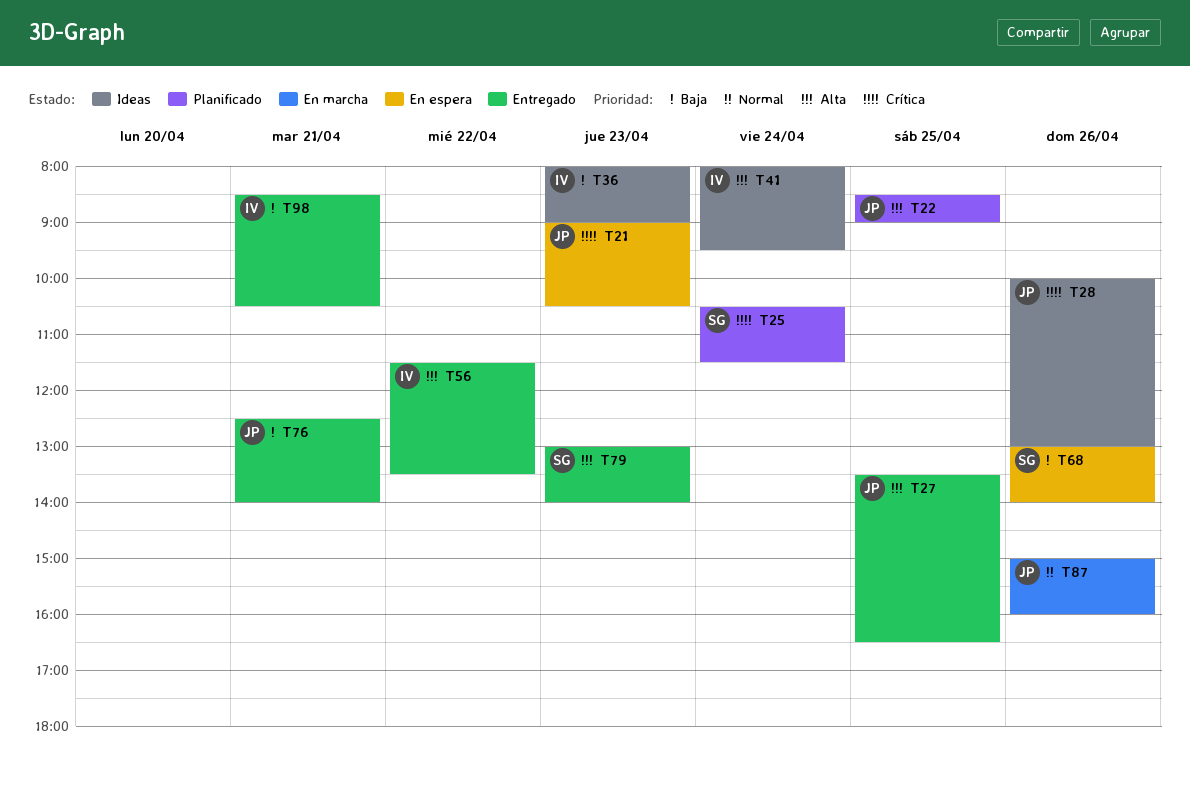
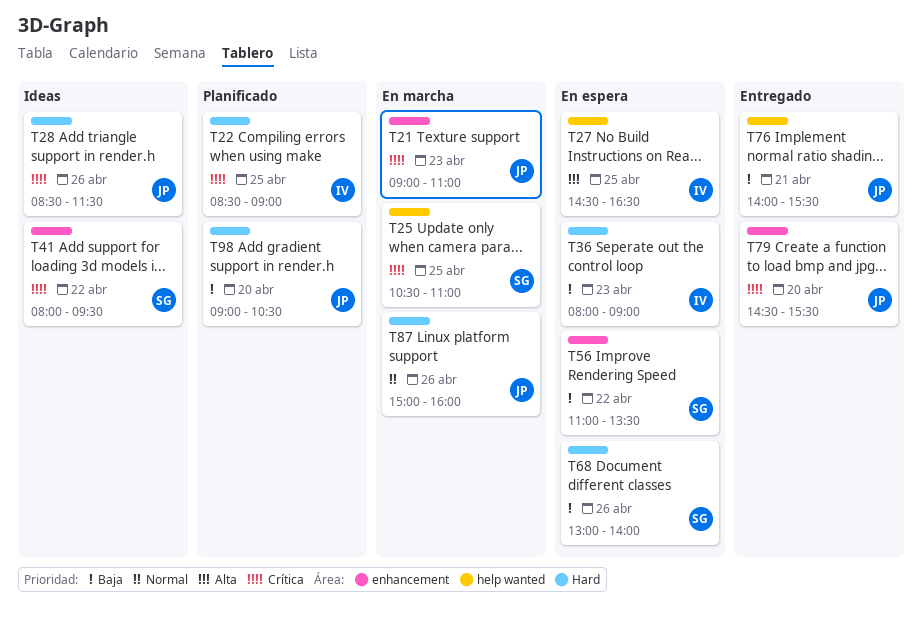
T21, status: En espera -> En marcha
T21, ends: 10:30 -> 11:00
T22, owner: JP -> IV
T22, priority: Alta -> Crítica
T25, status: Planificado -> En marcha
T25, day: Apr 24 -> Apr 25
T25, ends: 11:30 -> 11:00
T27, status: Entregado -> En espera
T27, owner: JP -> IV
T27, begins: 13:30 -> 14:30
T28, begins: 10:00 -> 08:30
T28, ends: 13:00 -> 11:30
T36, status: Ideas -> En espera
T41, owner: IV -> SG
T41, priority: Alta -> Crítica
T41, day: Apr 24 -> Apr 22
T56, status: Entregado -> En espera
T56, owner: IV -> SG
T56, priority: Alta -> Baja
T56, begins: 11:30 -> 11:00
T76, begins: 12:30 -> 14:00
T76, ends: 14:00 -> 15:30
T79, owner: SG -> JP
T79, priority: Alta -> Crítica
T79, day: Apr 23 -> Apr 20
T79, begins: 13:00 -> 14:30
T79, ends: 14:00 -> 15:30
T98, status: Entregado -> Planificado
T98, owner: IV -> JP
T98, day: Apr 21 -> Apr 20
T98, begins: 08:30 -> 09:00

